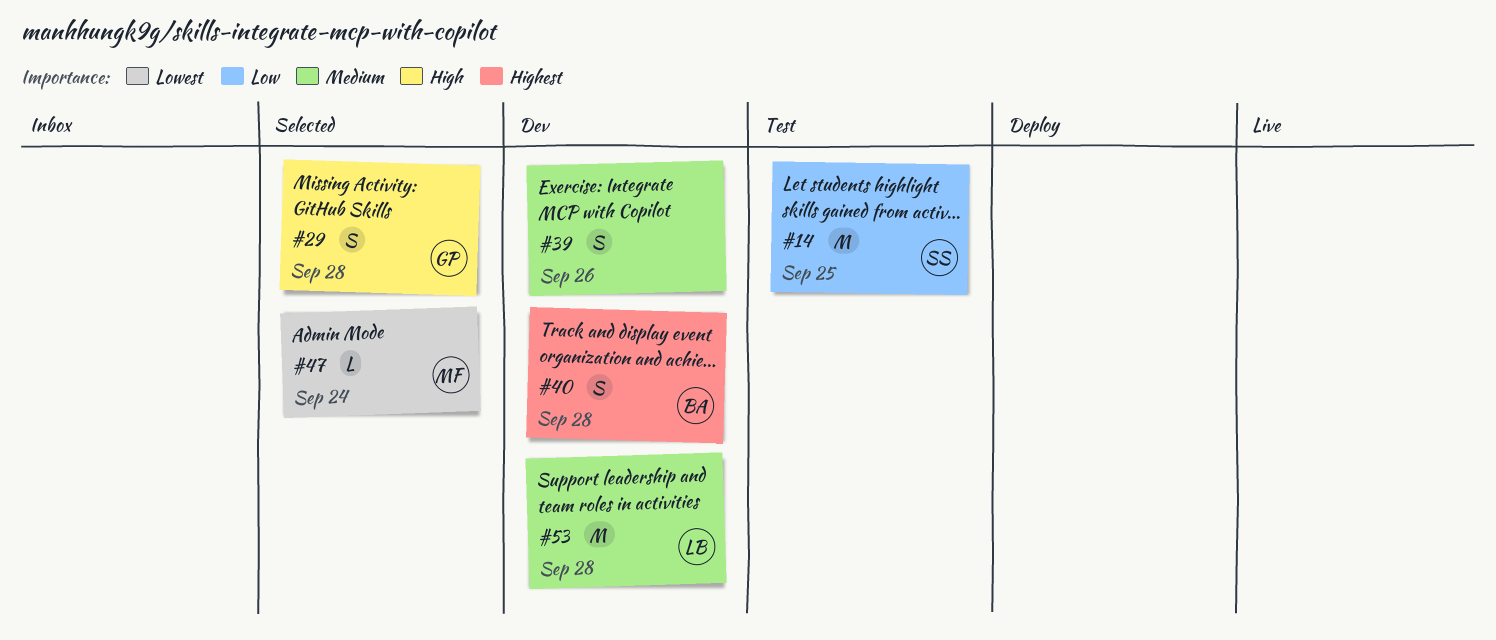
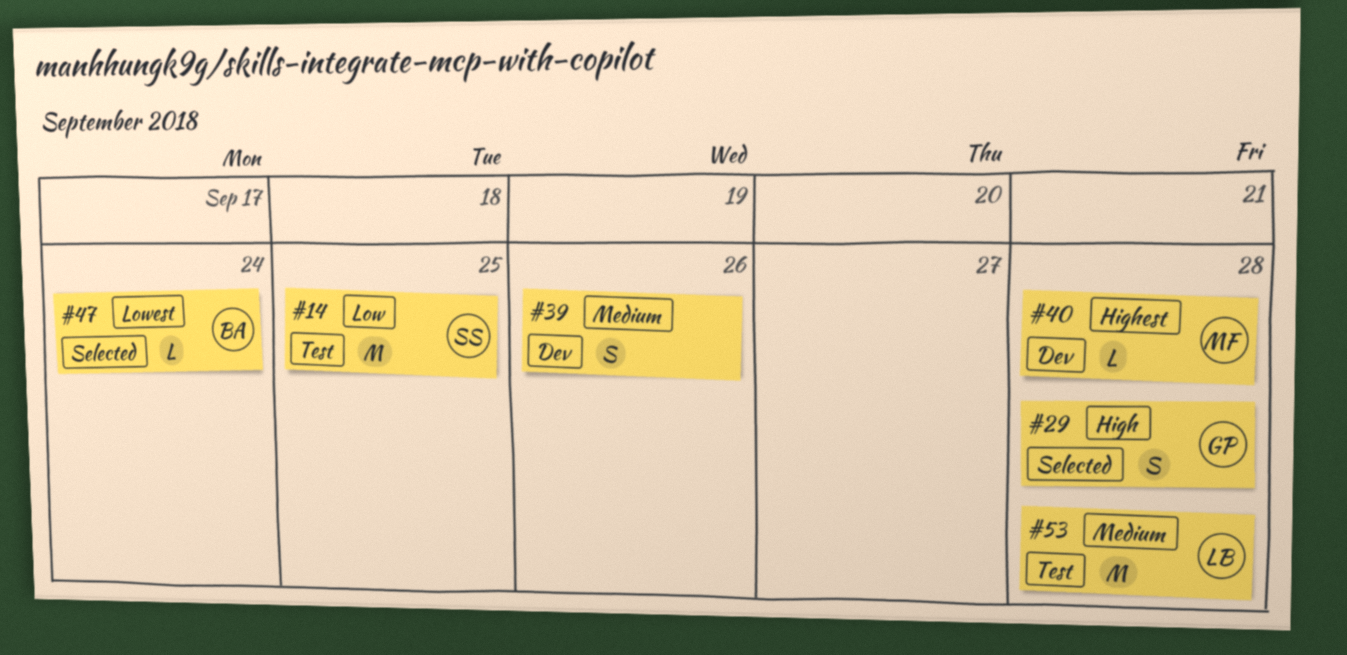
#40, owner: BA -> MF
#40, estimate: S -> L
#47, owner: MF -> BA
#53, status: Dev -> Test

